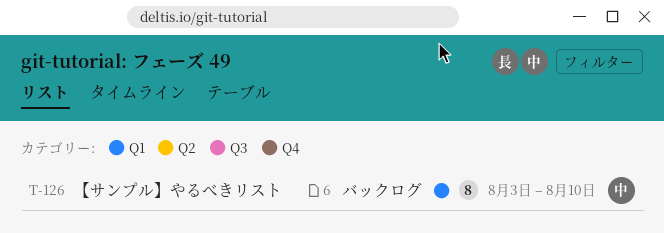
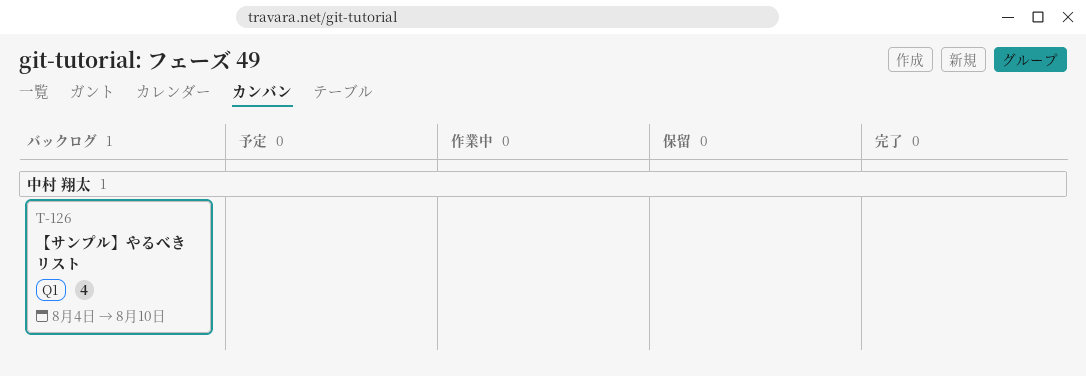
T-126, estimate: 8 -> 4
T-126, start: Aug 3 -> Aug 4

